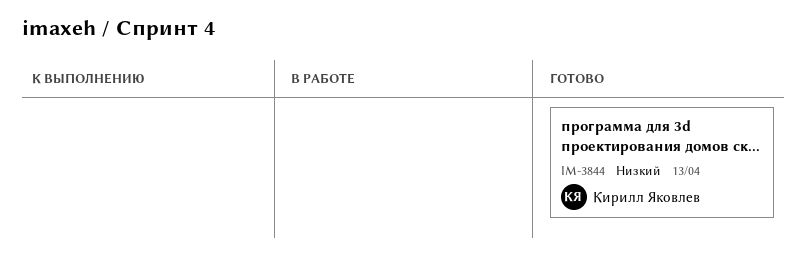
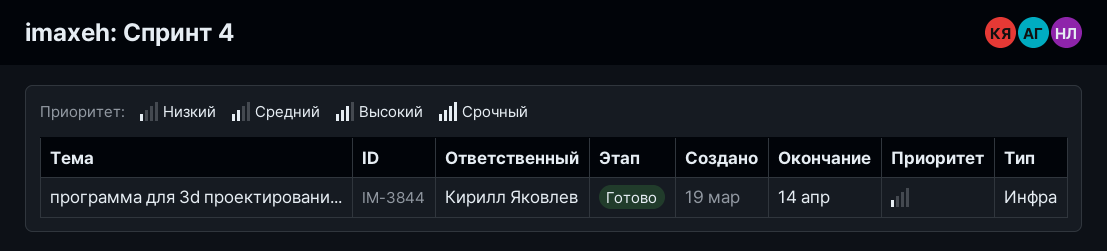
IM-3844, due: Apr 13 -> Apr 14

